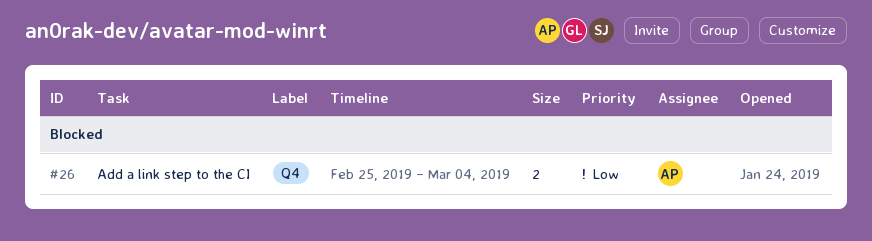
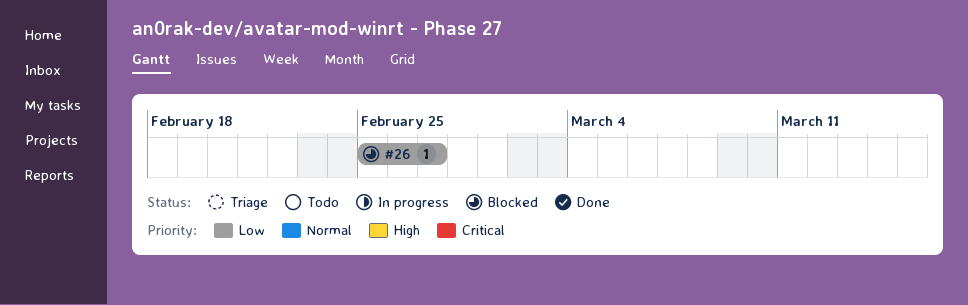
#26, estimate: 2 -> 1
#26, due: Mar 4 -> Feb 27

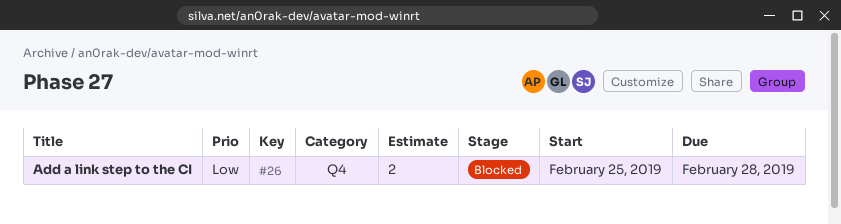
#26, estimate: 1 -> 2
#26, due: Feb 27 -> Feb 28

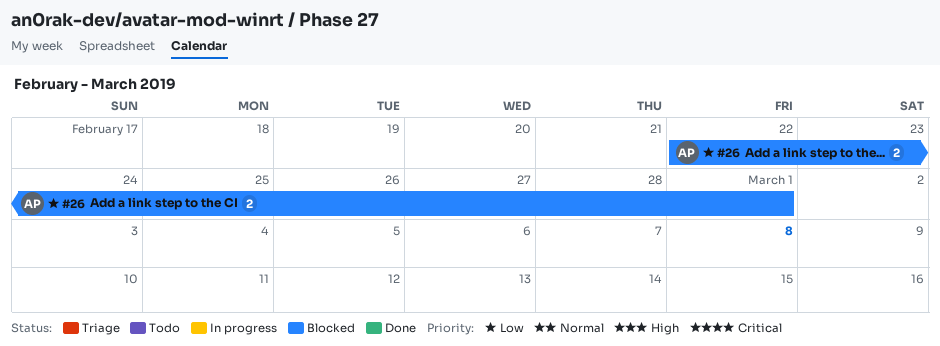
#26, start: Feb 25 -> Feb 22
#26, due: Feb 28 -> Mar 1

